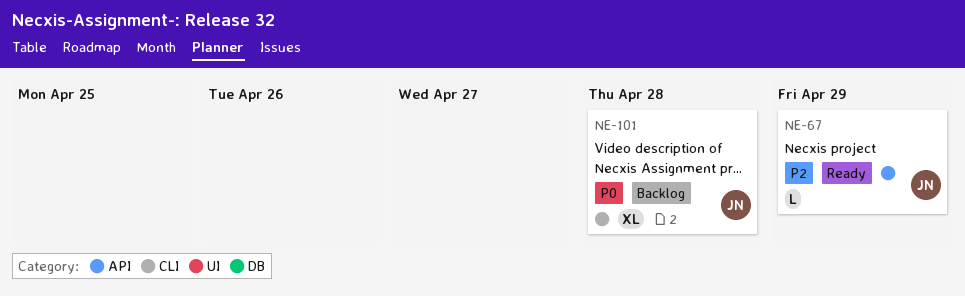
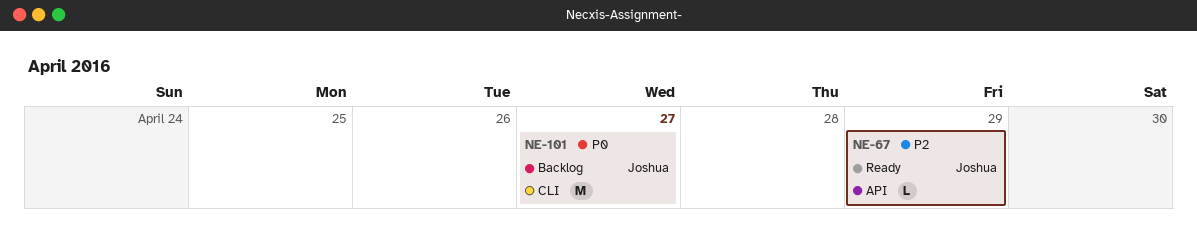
NE-101, estimate: XL -> M
NE-101, due: Apr 28 -> Apr 27

